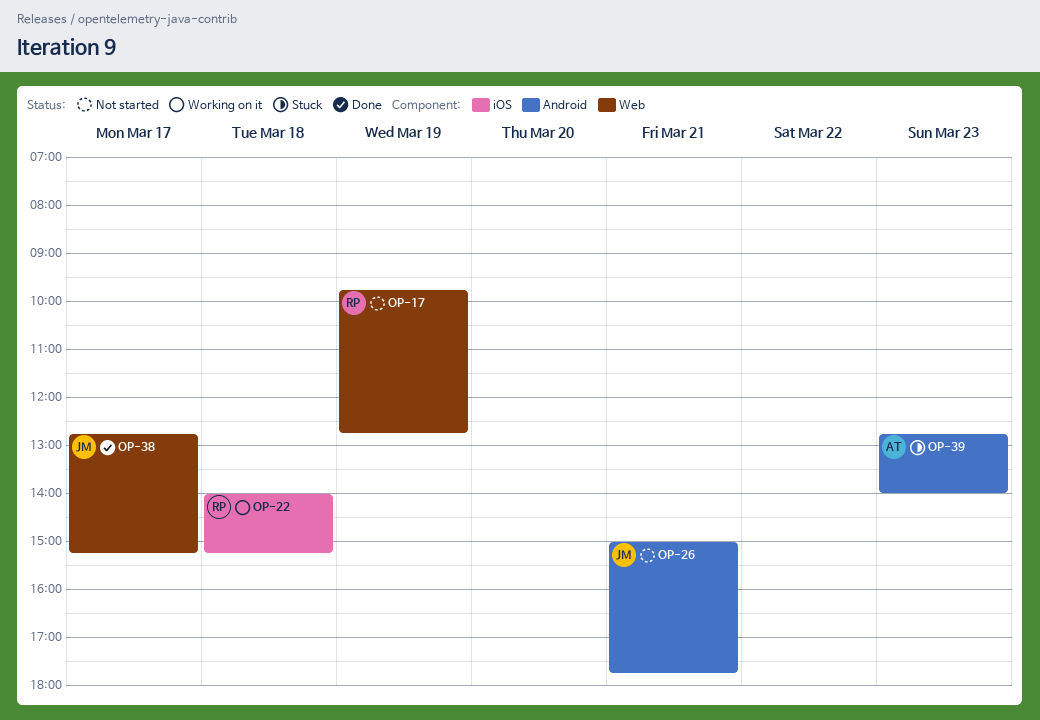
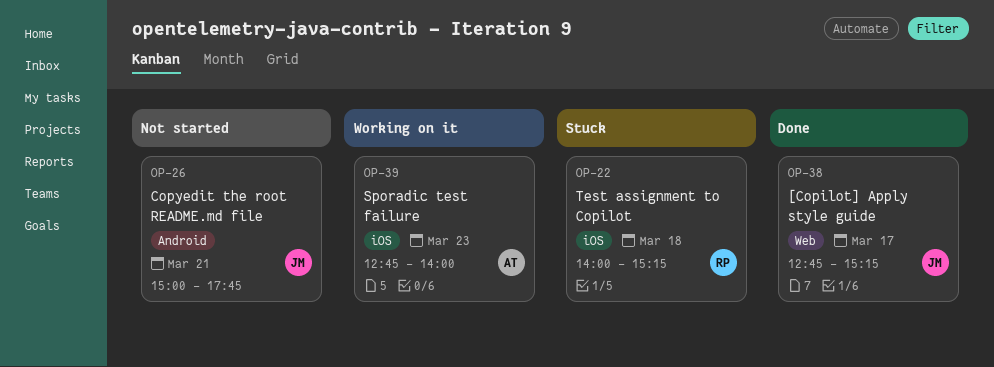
OP-17: present -> none
OP-22, status: Working on it -> Stuck
OP-39, status: Stuck -> Working on it
OP-39, label: Android -> iOS

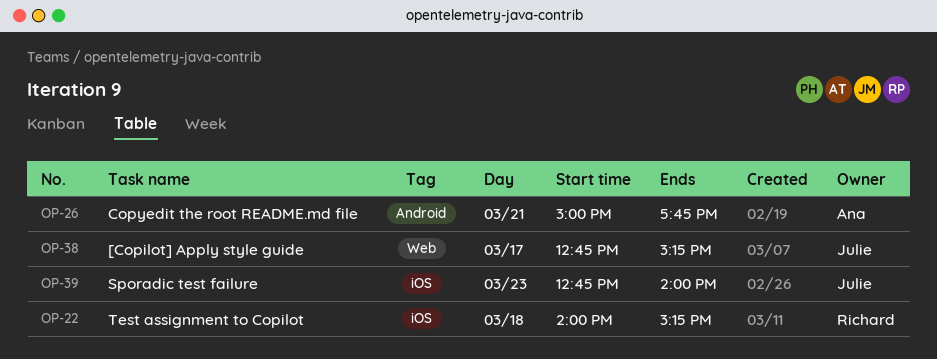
OP-26, owner: Julie -> Ana
OP-39, owner: Ana -> Julie

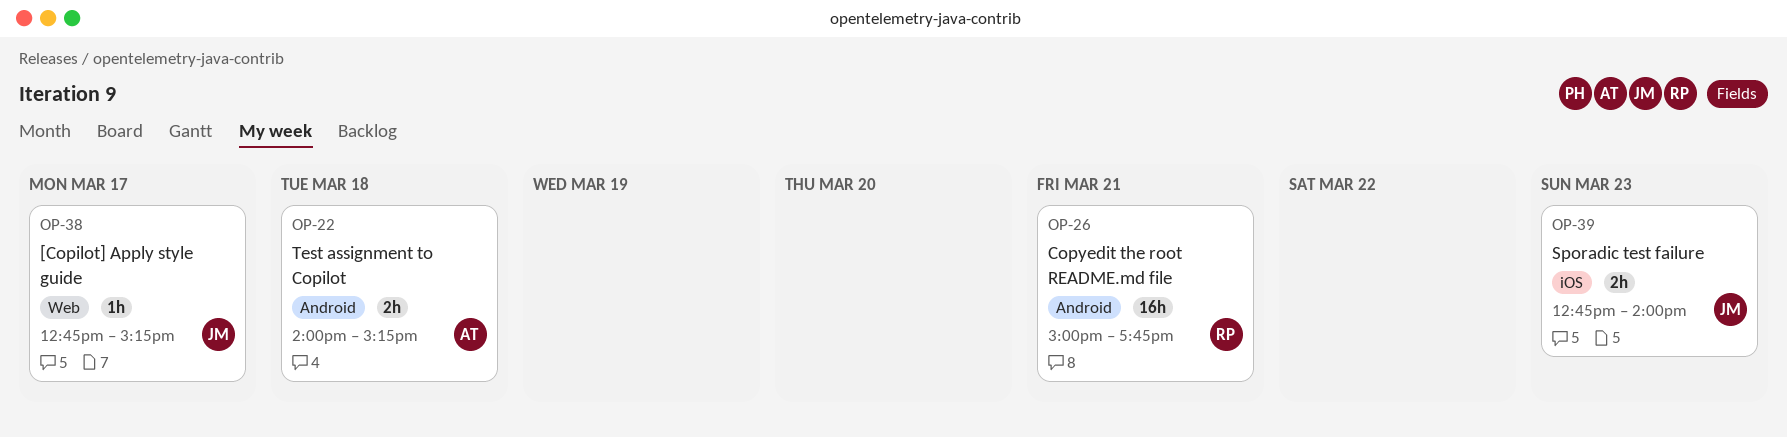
OP-22, owner: Richard -> Ana
OP-22, label: iOS -> Android
OP-26, owner: Ana -> Richard

